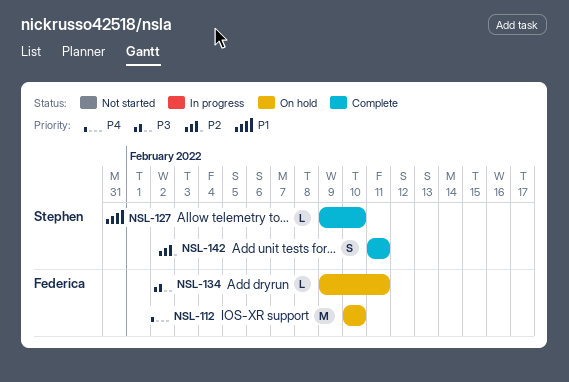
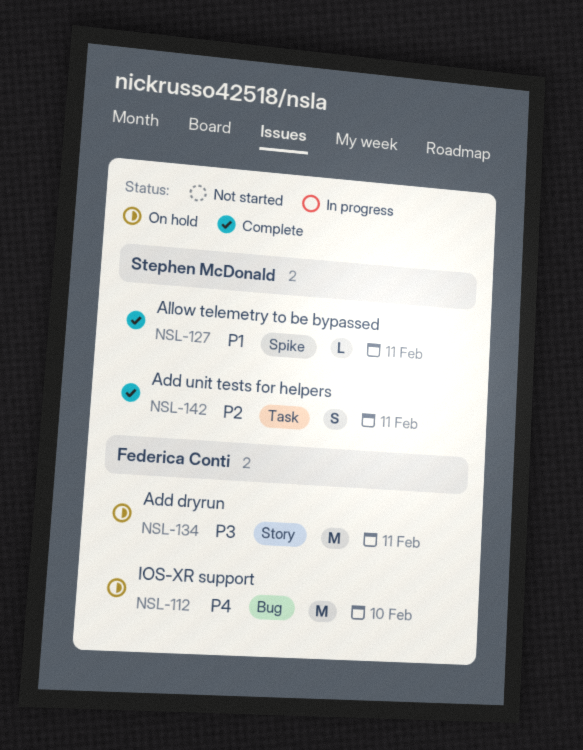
NSL-127, due: Feb 10 -> Feb 11
NSL-134, estimate: L -> M

